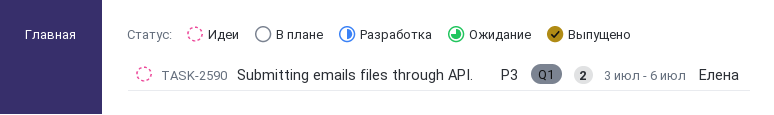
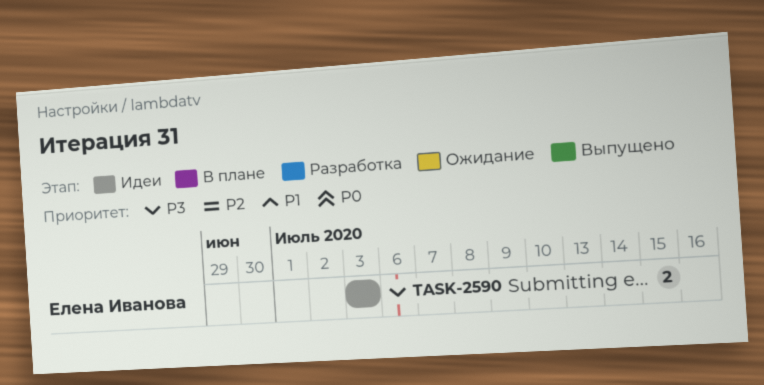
TASK-2590, due: Jul 6 -> Jul 3

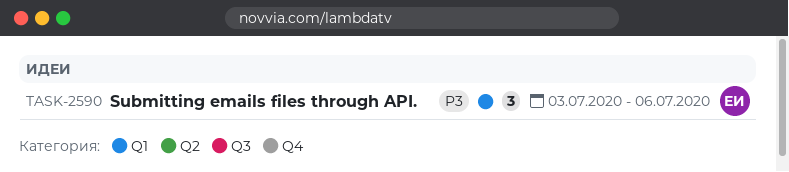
TASK-2590, estimate: 2 -> 3
TASK-2590, due: Jul 3 -> Jul 6

